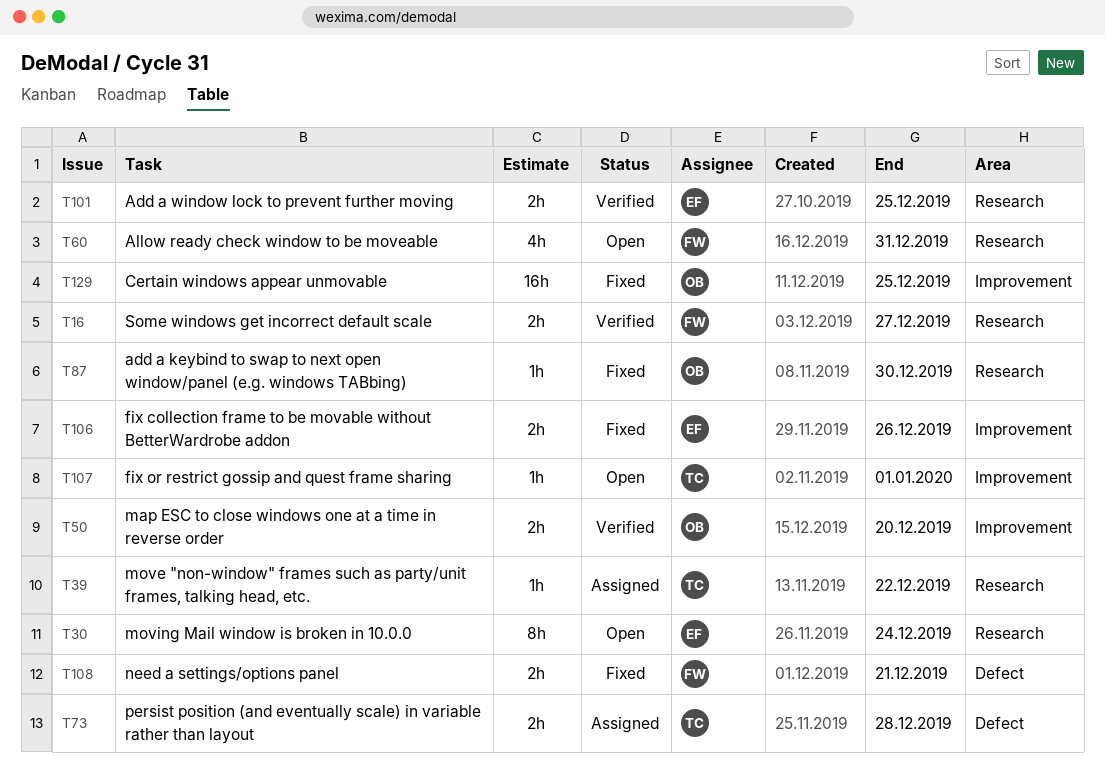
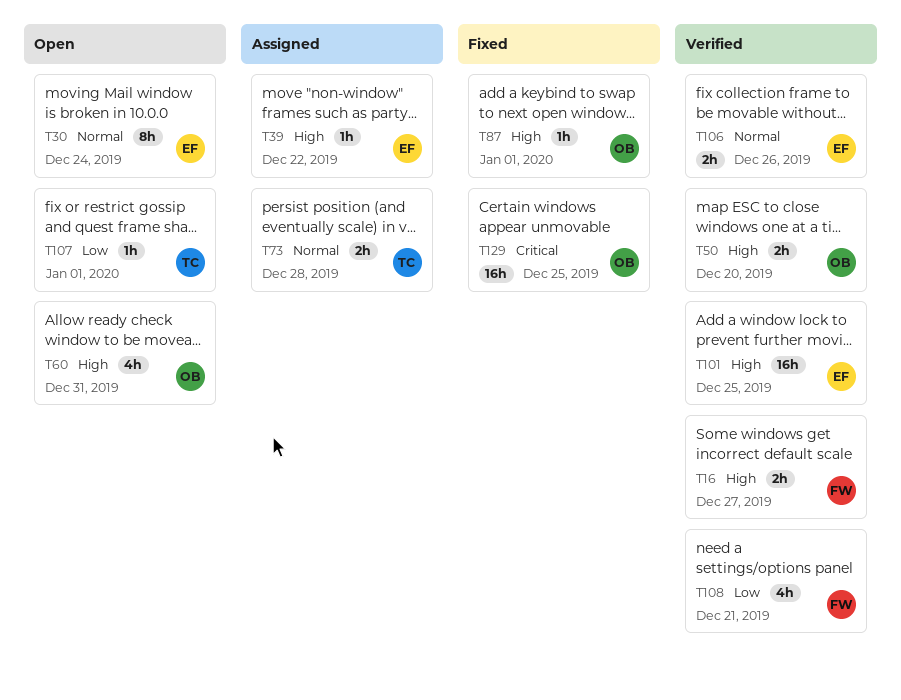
T39, owner: TC -> EF
T60, owner: FW -> OB
T87, due: Dec 30 -> Jan 1
T101, estimate: 2h -> 16h
T106, status: Fixed -> Verified
T108, status: Fixed -> Verified
T108, estimate: 2h -> 4h

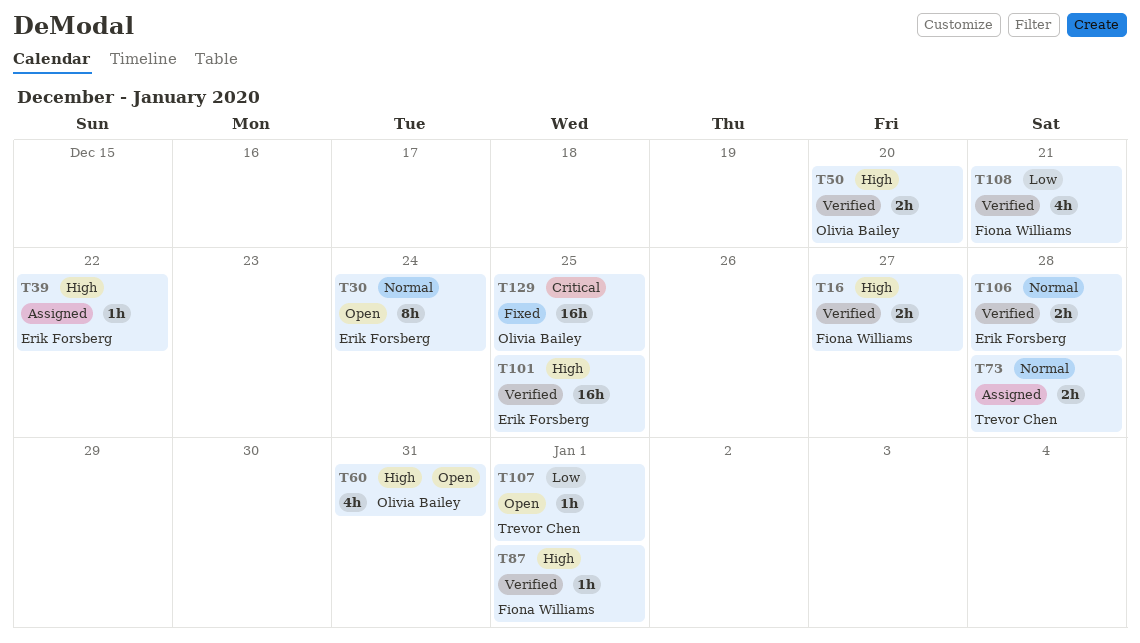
T87, status: Fixed -> Verified
T87, owner: Olivia Bailey -> Fiona Williams
T106, due: Dec 26 -> Dec 28

